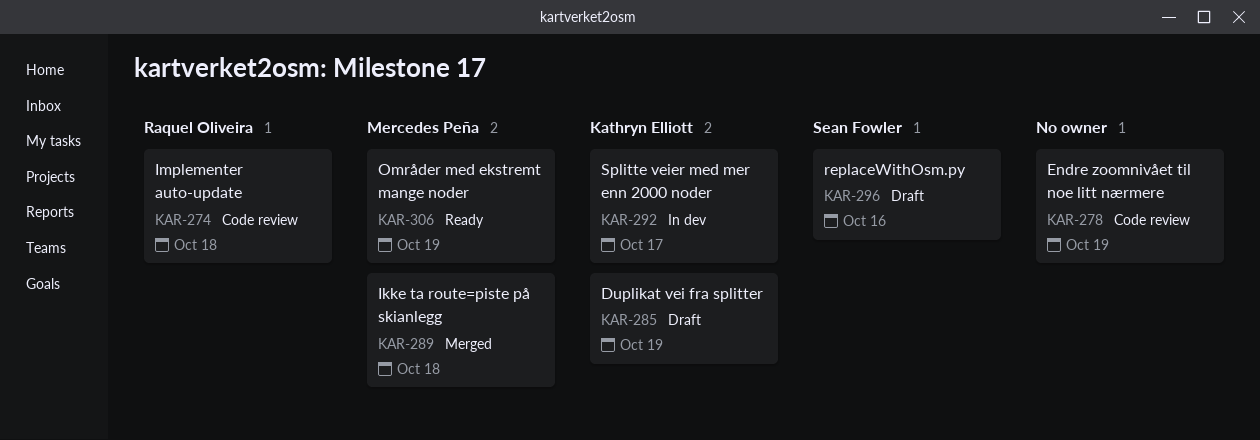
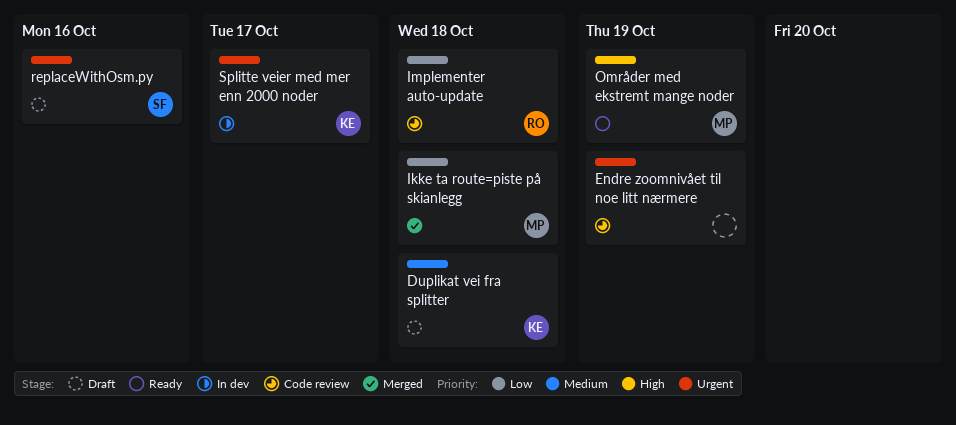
Duplikat vei fra splitter, due: Oct 19 -> Oct 18

